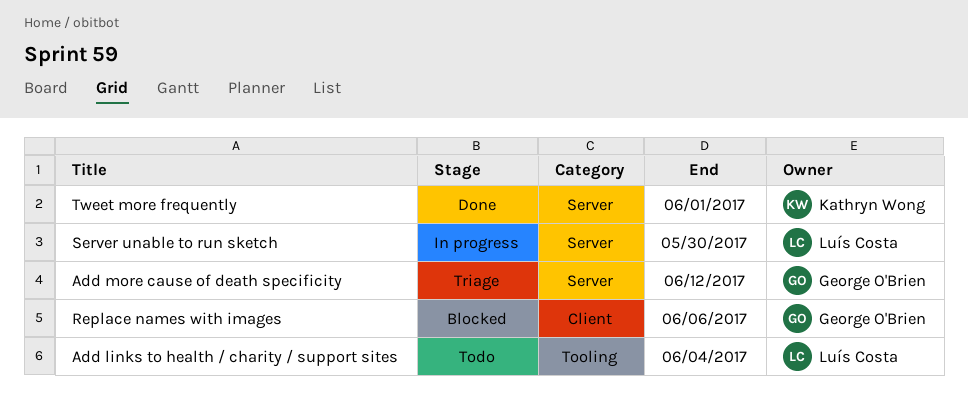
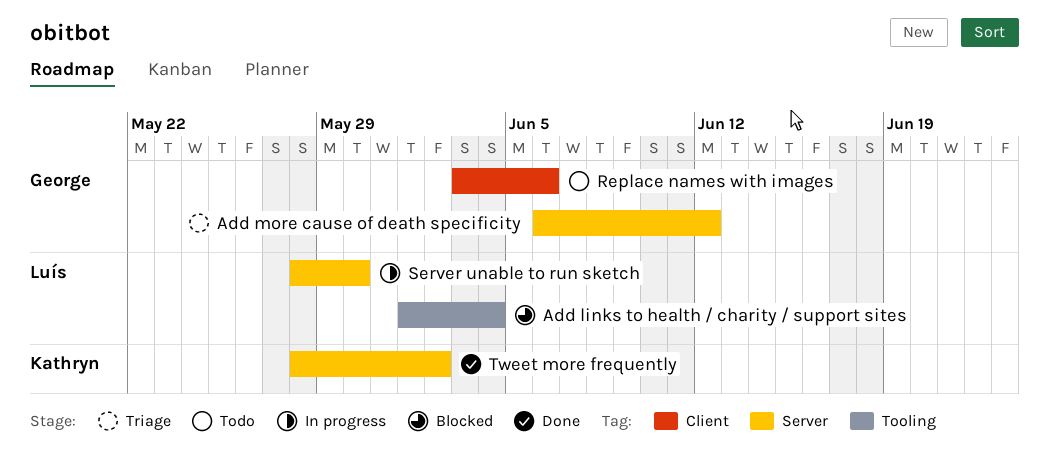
Add links to health / charity / support sites, status: Todo -> Blocked
Replace names with images, status: Blocked -> Todo
Tweet more frequently, due: Jun 1 -> Jun 2

